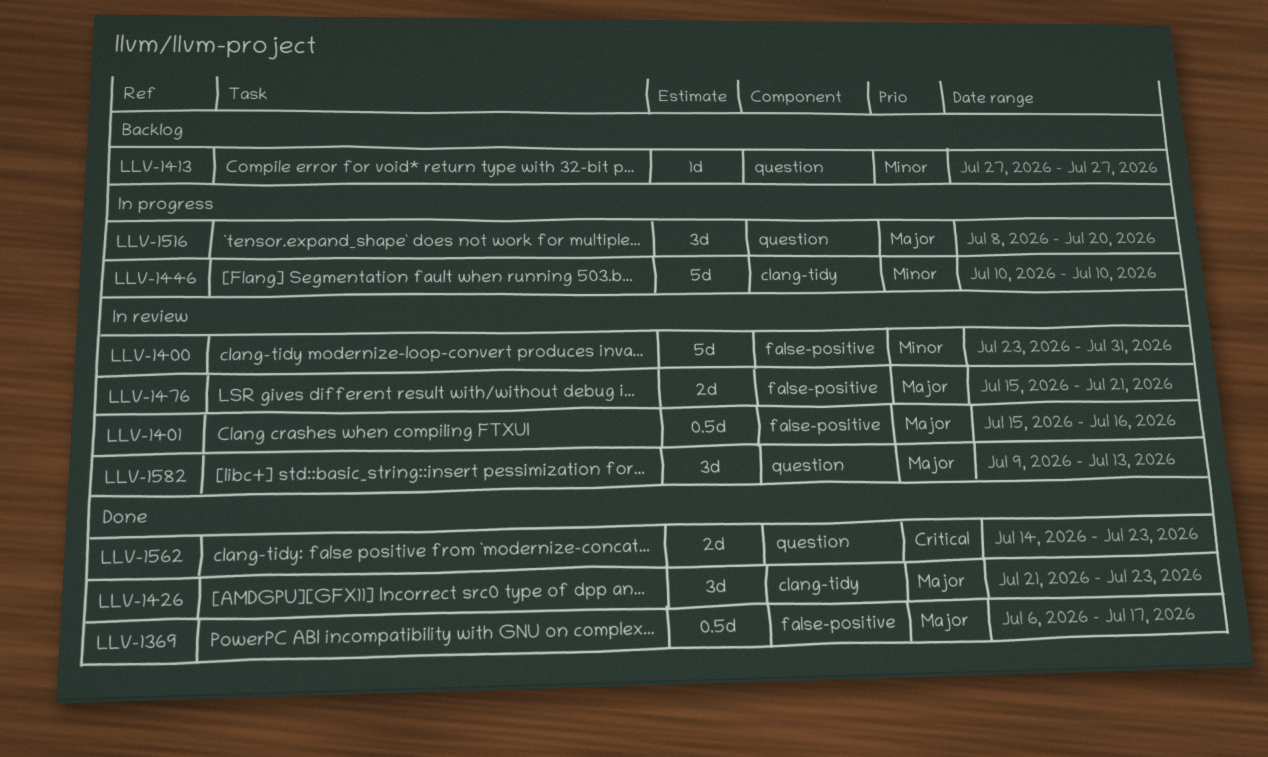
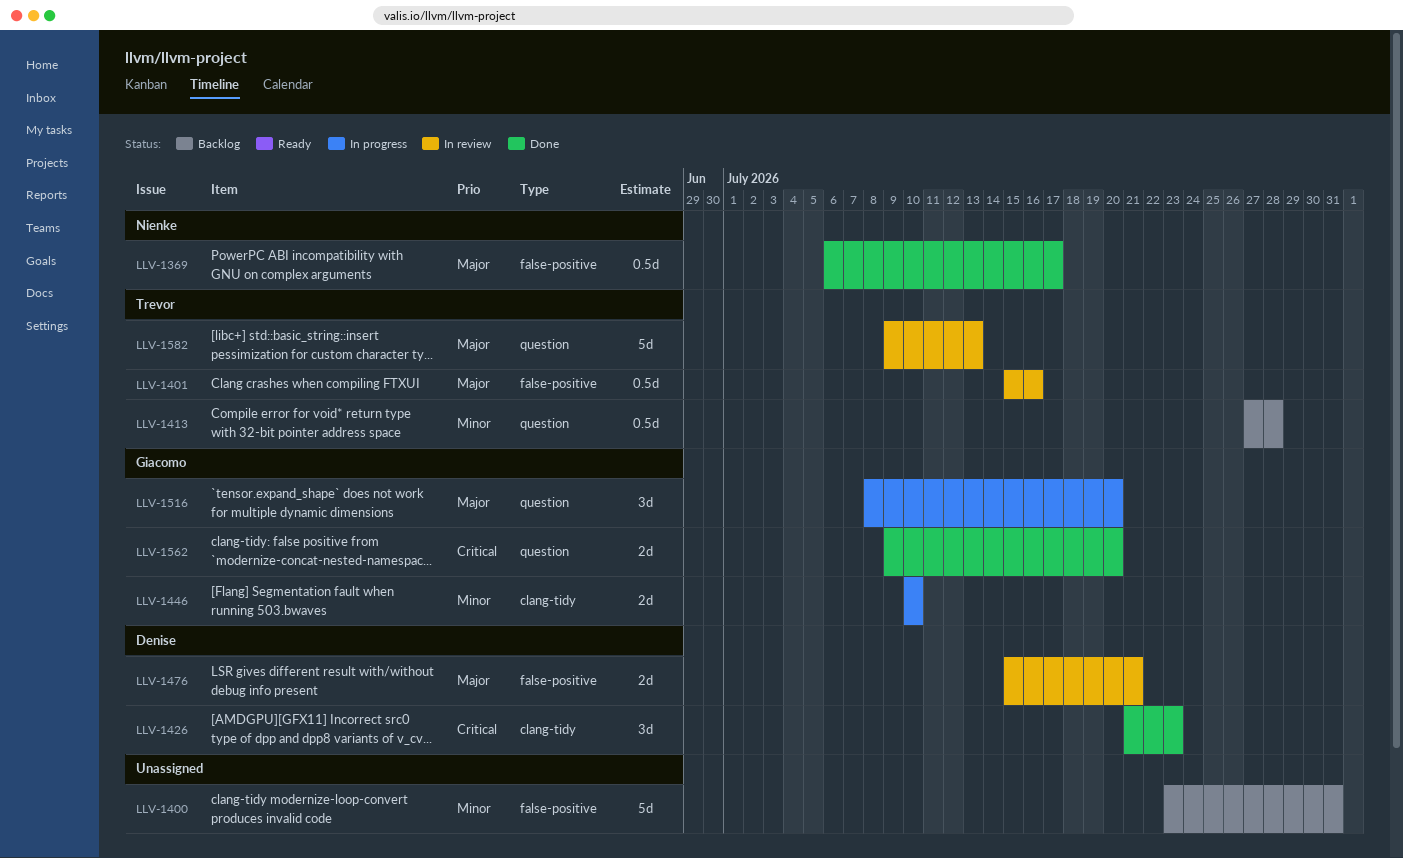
LLV-1400, status: In review -> Backlog
LLV-1413, estimate: 1d -> 0.5d
LLV-1413, due: Jul 27 -> Jul 28
LLV-1426, priority: Major -> Critical
LLV-1446, estimate: 5d -> 2d
LLV-1562, start: Jul 14 -> Jul 9
LLV-1562, due: Jul 23 -> Jul 20
LLV-1582, estimate: 3d -> 5d

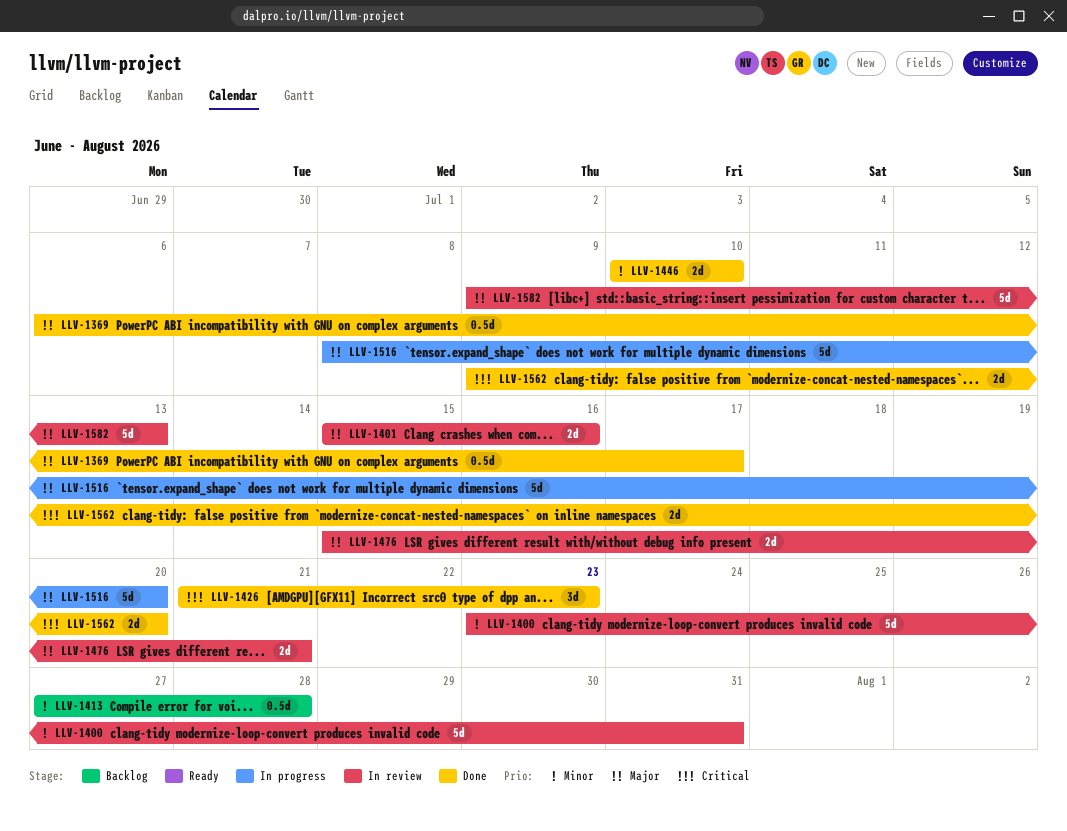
LLV-1400, status: Backlog -> In review
LLV-1401, estimate: 0.5d -> 2d
LLV-1446, status: In progress -> Done
LLV-1516, estimate: 3d -> 5d

